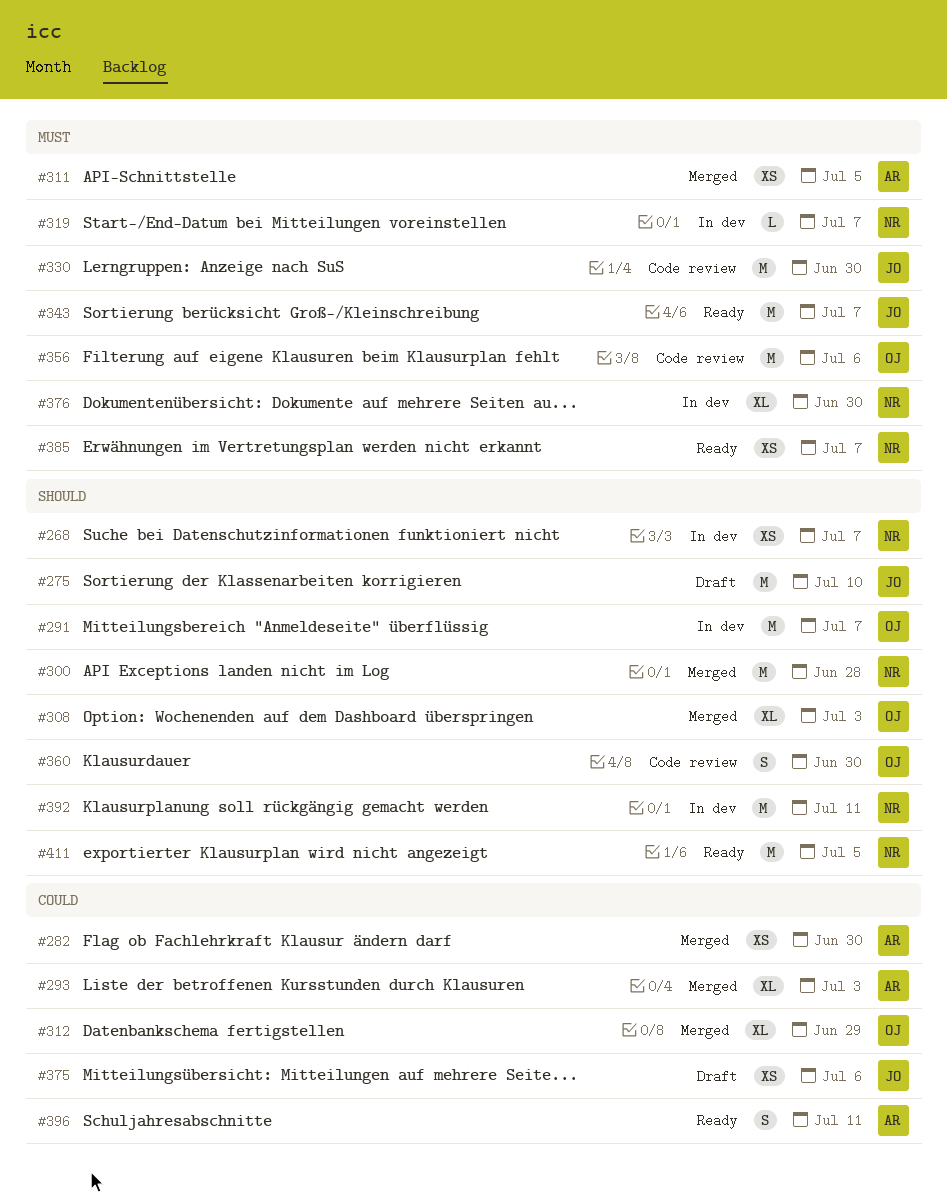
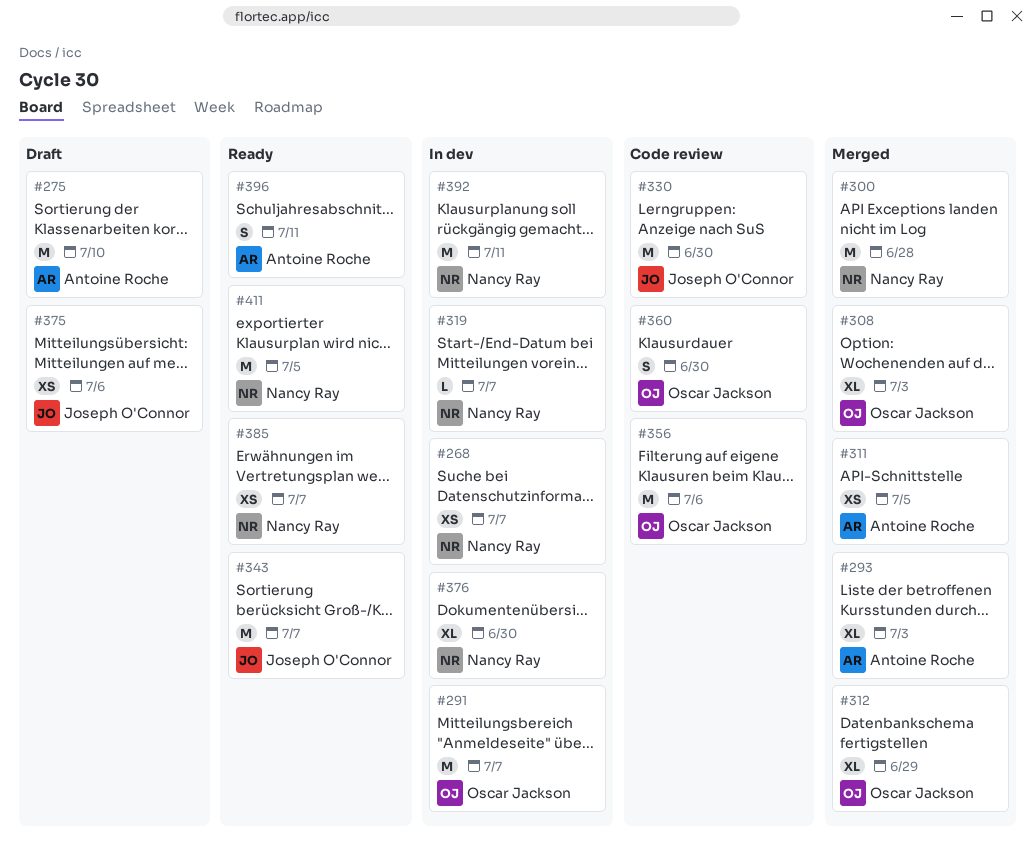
#275, owner: Joseph O'Connor -> Antoine Roche
#282: present -> none

